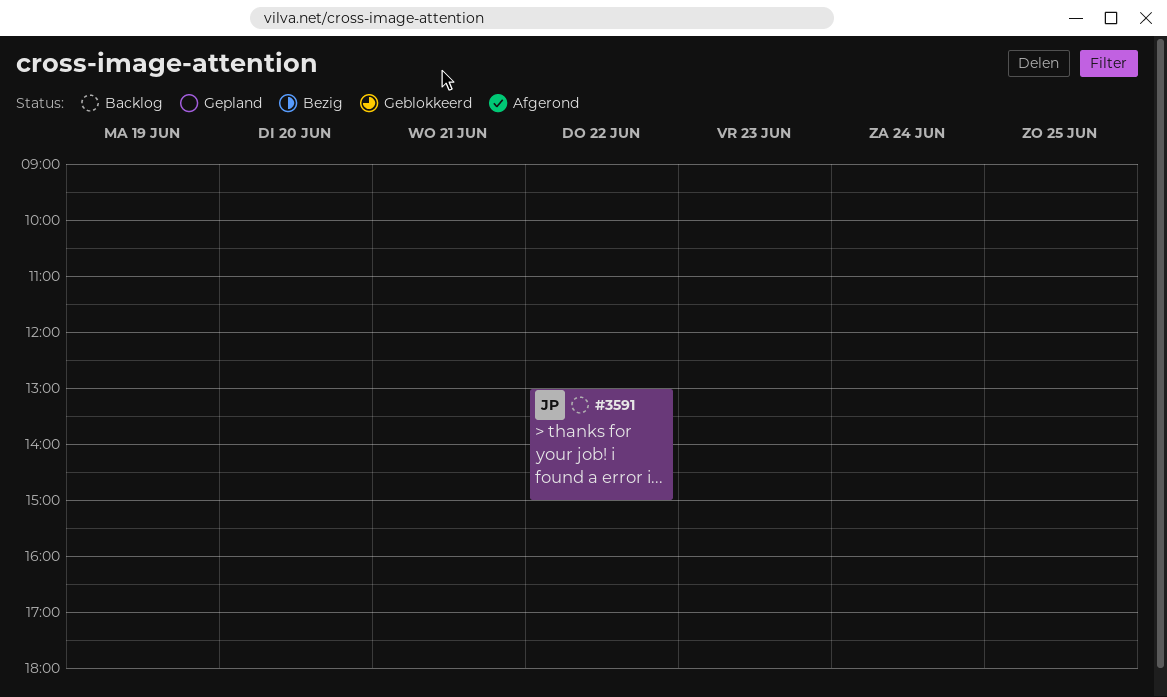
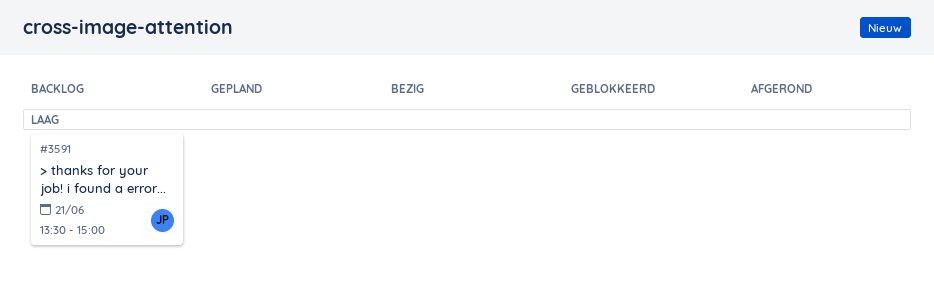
#3591, day: Jun 22 -> Jun 21
#3591, begins: 13:00 -> 13:30

